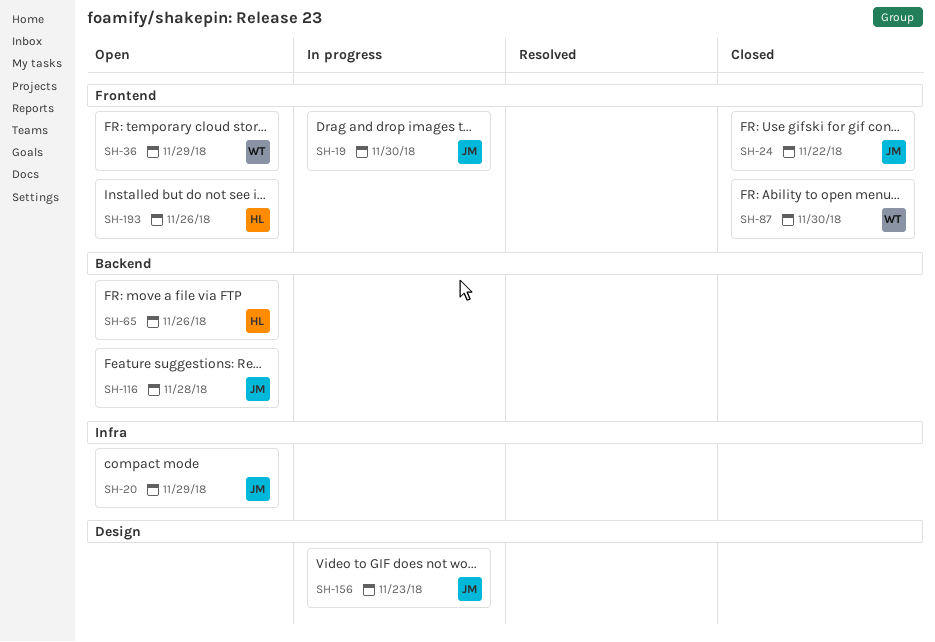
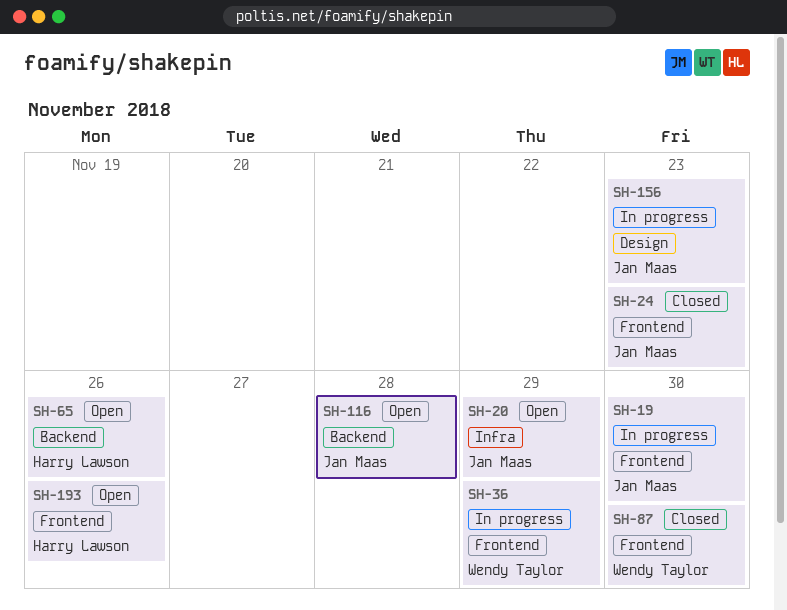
SH-24, due: Nov 22 -> Nov 23
SH-36, status: Open -> In progress

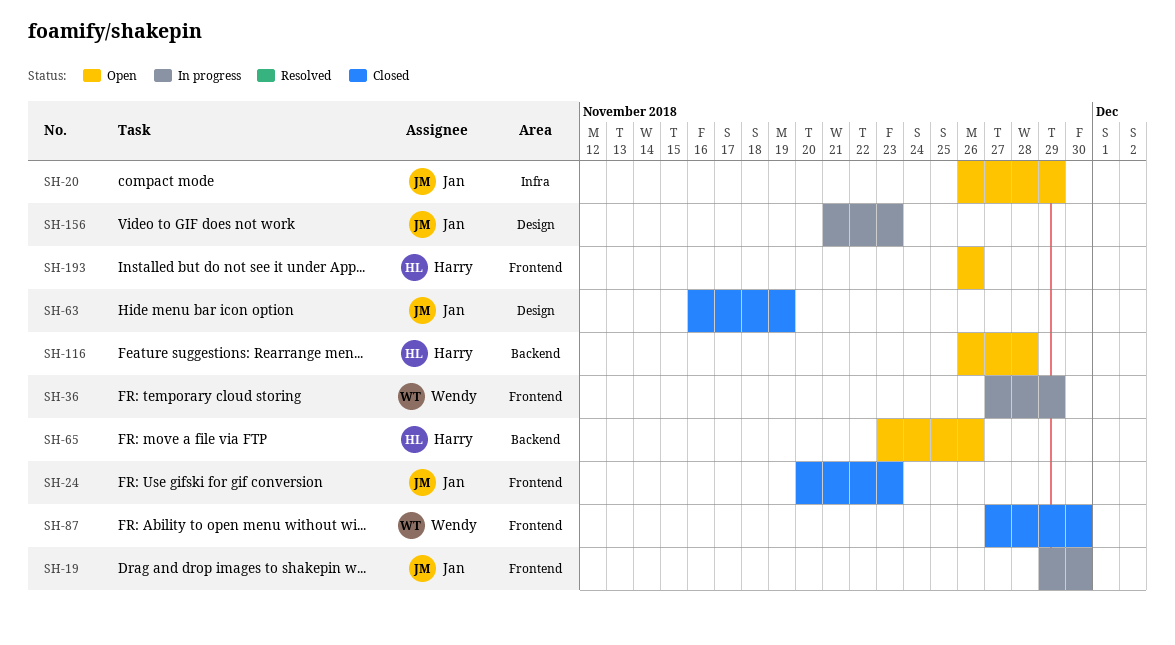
SH-63: none -> present
SH-116, owner: Jan Maas -> Harry Lawson

